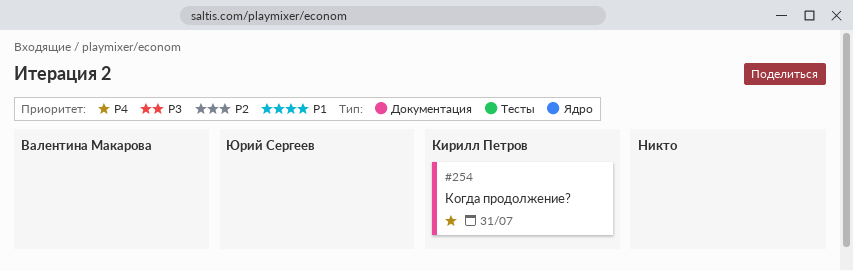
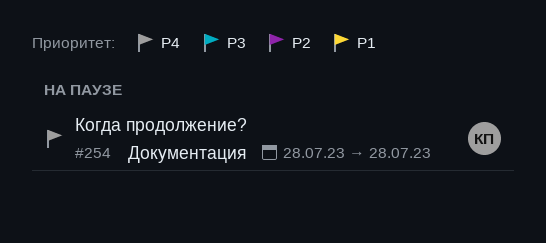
#254, due: Jul 31 -> Jul 28

